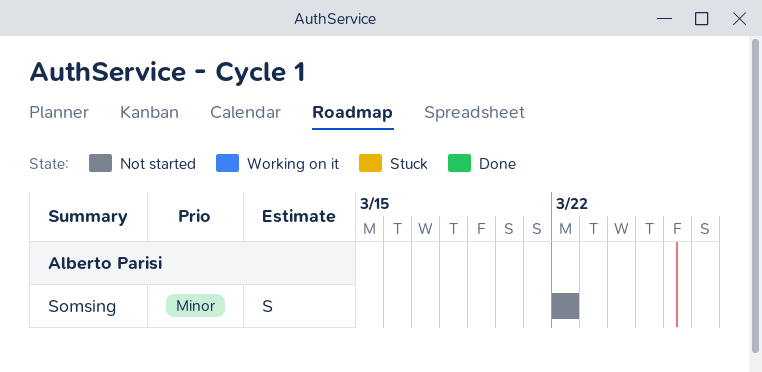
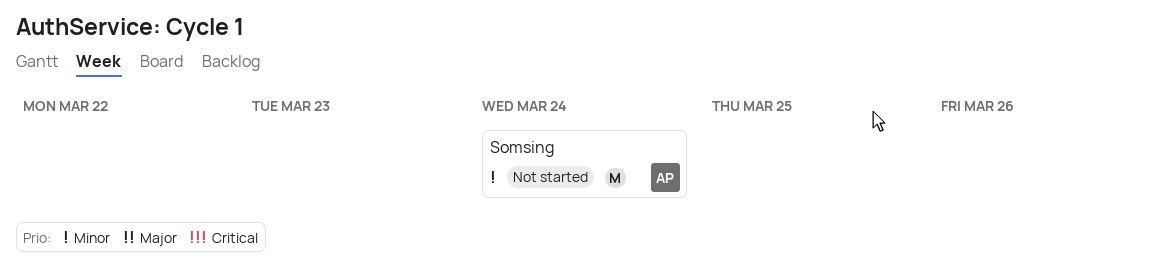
Somsing, estimate: S -> M
Somsing, due: Mar 22 -> Mar 24

